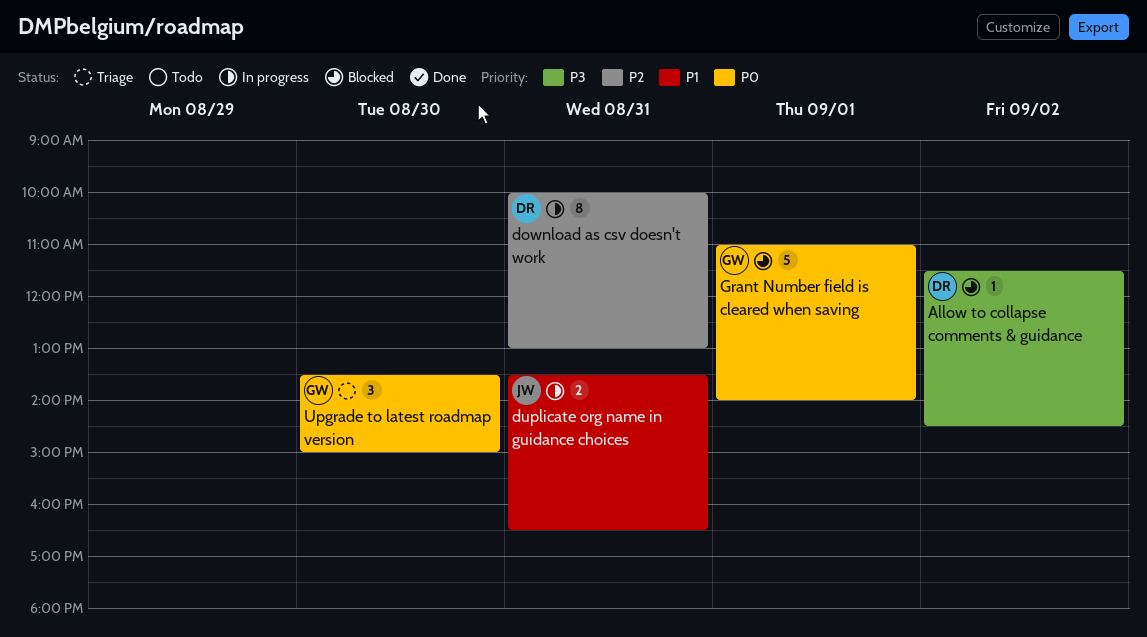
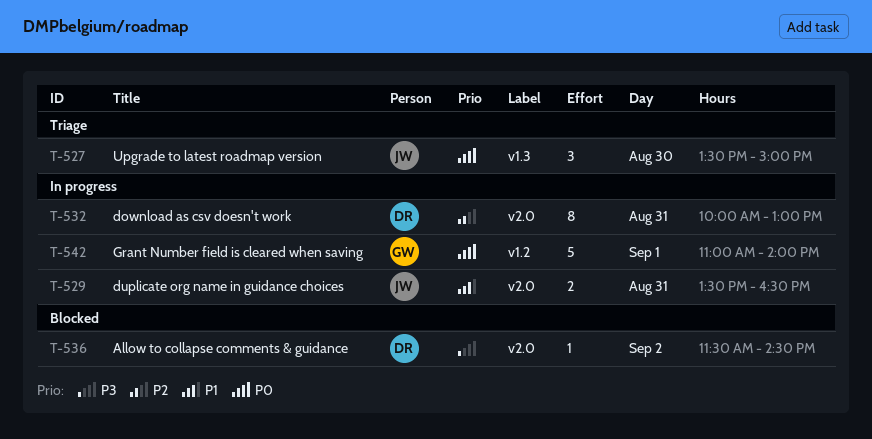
Grant Number field is cleared when saving, status: Blocked -> In progress
Upgrade to latest roadmap version, owner: GW -> JW

